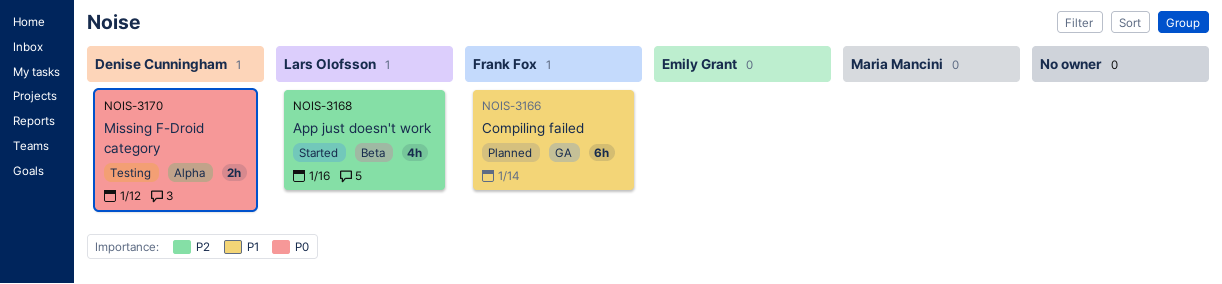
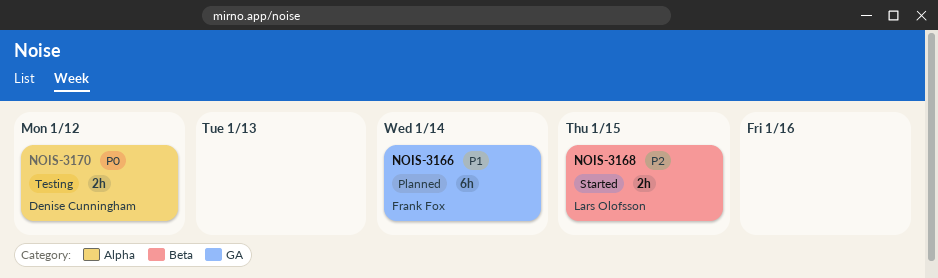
NOIS-3168, estimate: 4h -> 2h
NOIS-3168, due: Jan 16 -> Jan 15

